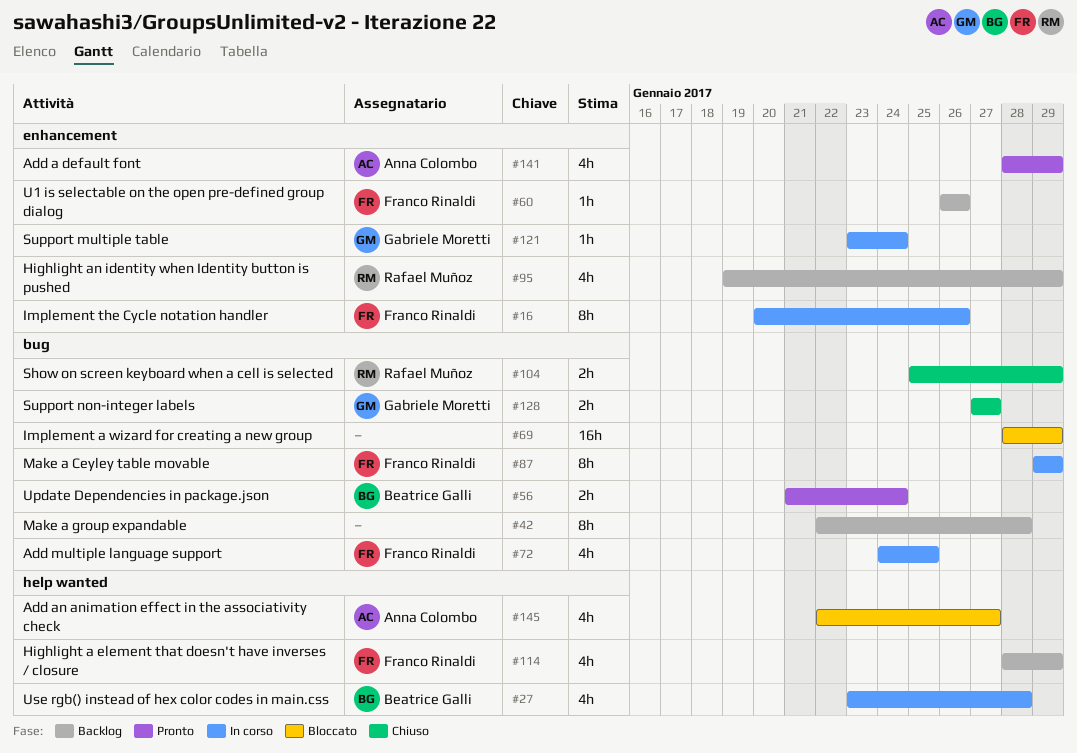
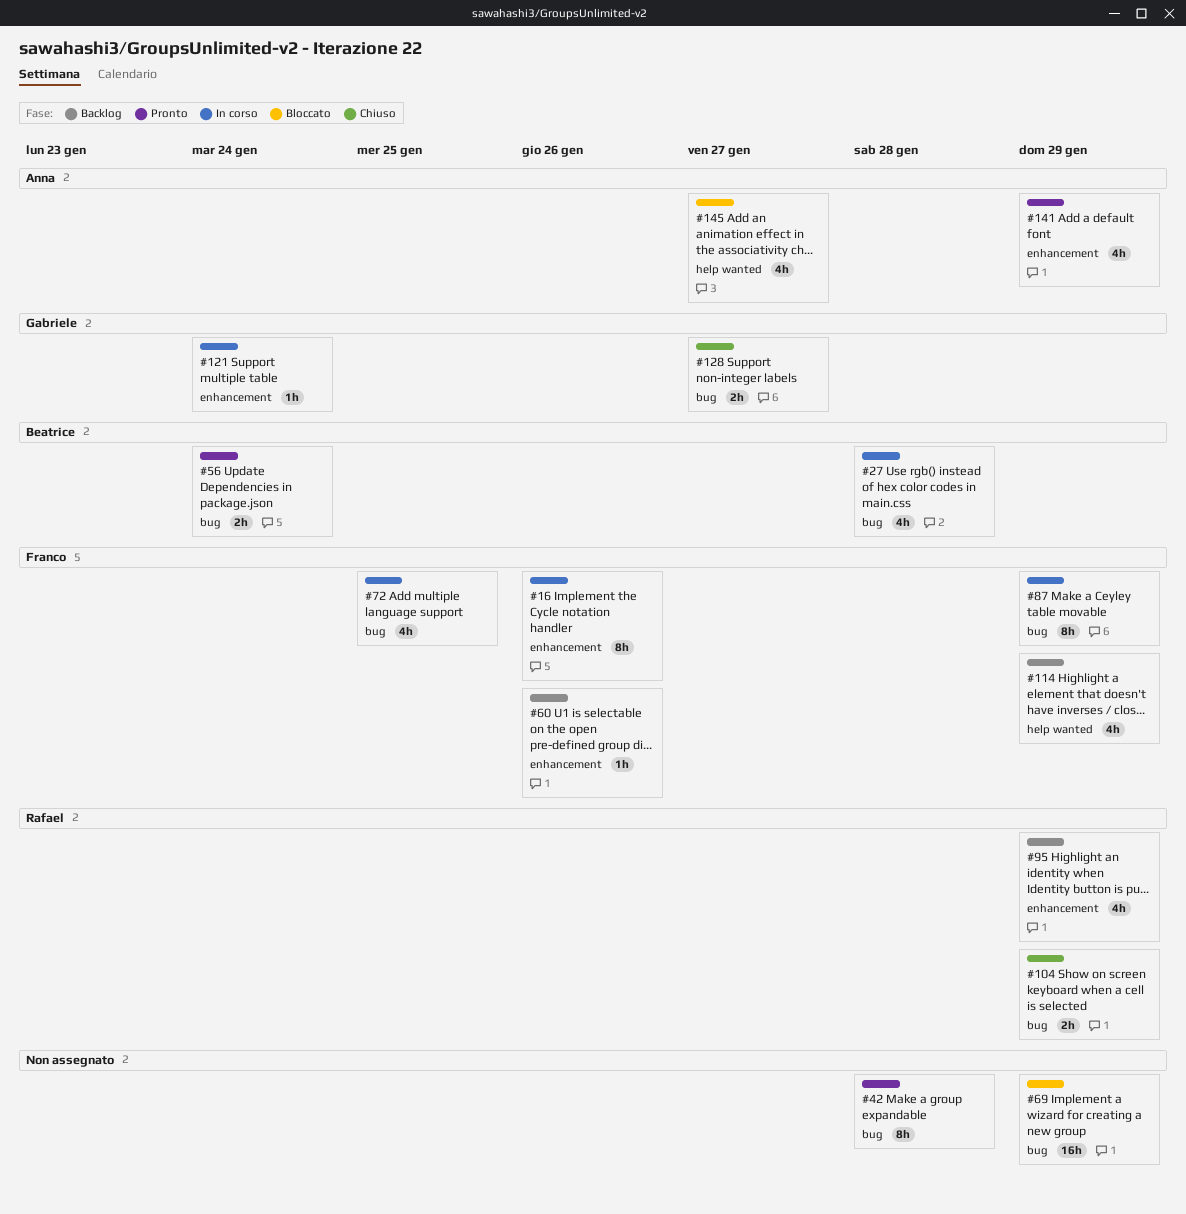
#27, label: help wanted -> bug
#42, status: Backlog -> Pronto

